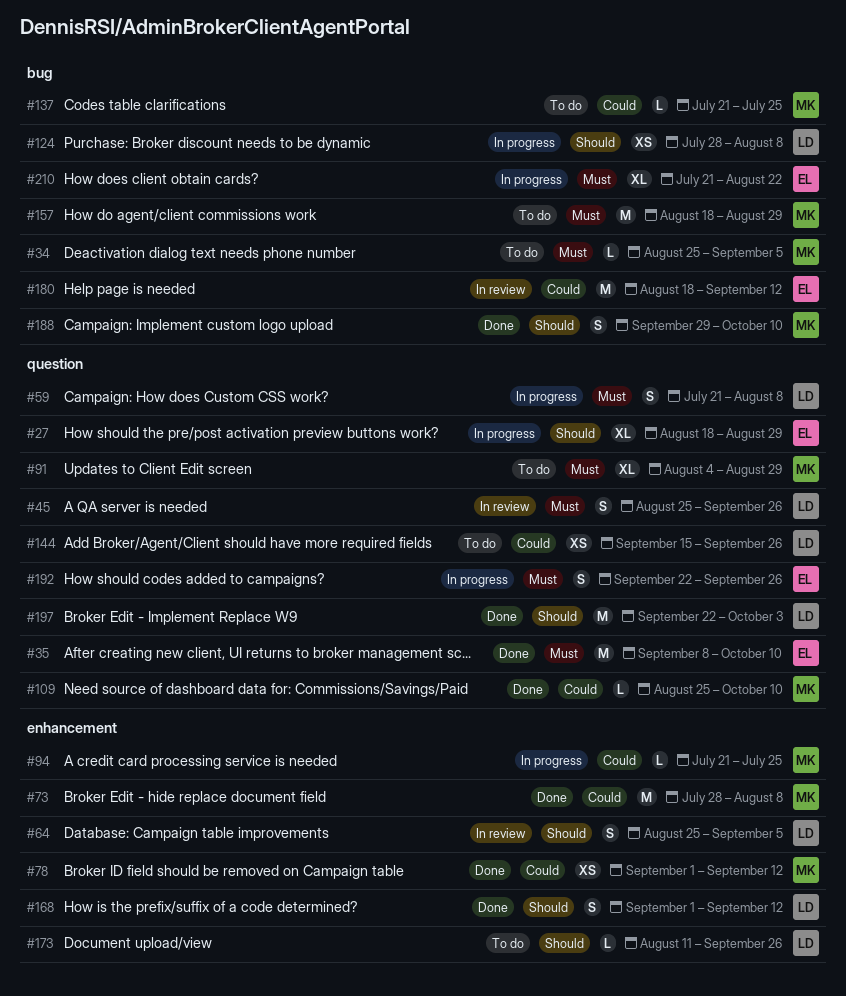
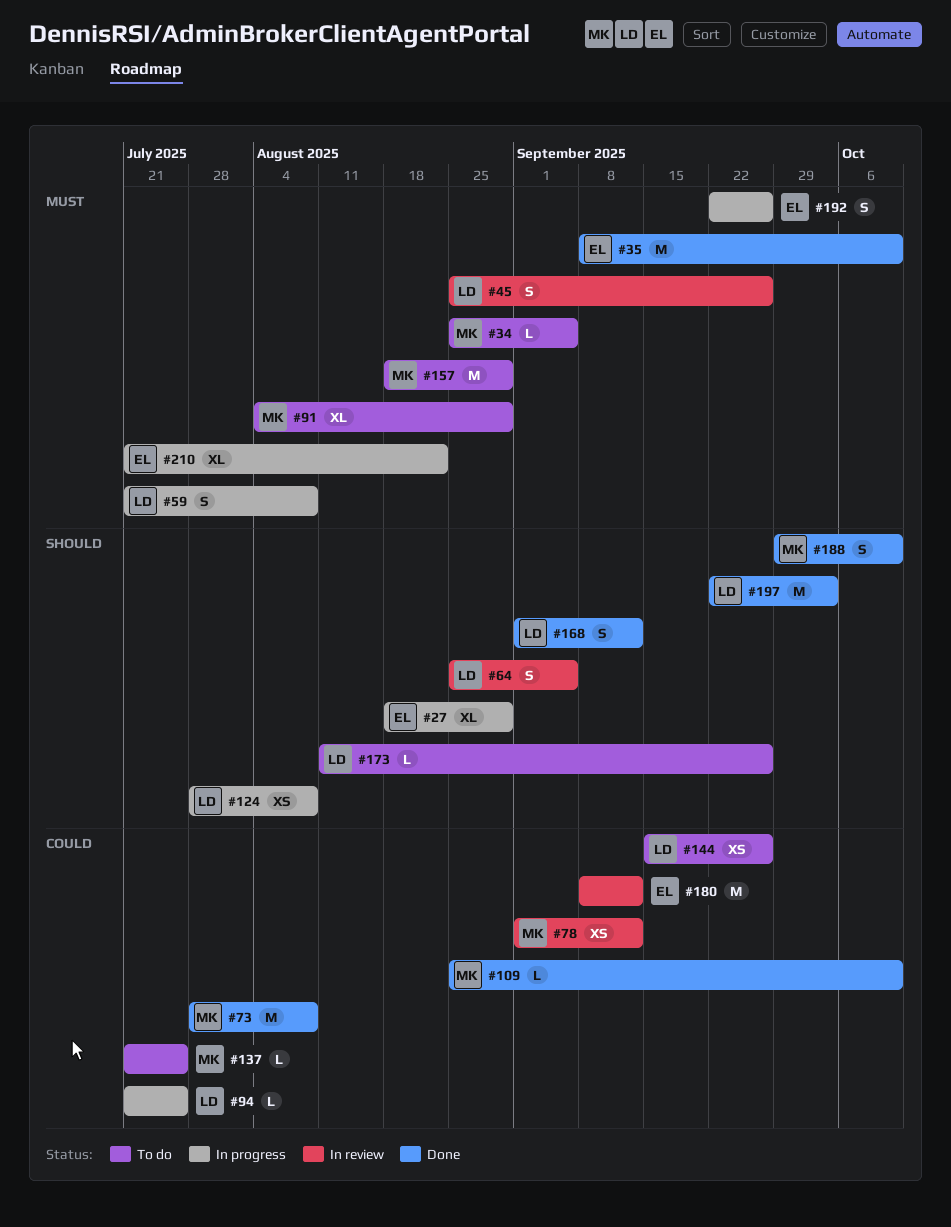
#78, status: Done -> In review
#94, owner: MK -> LD
#180, start: Aug 18 -> Sep 8

